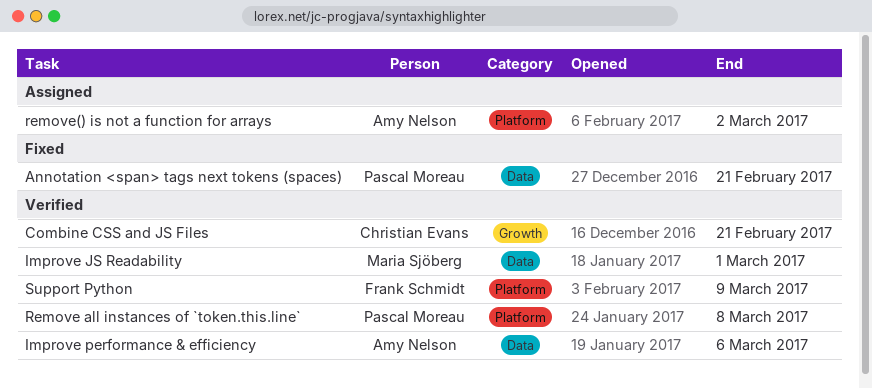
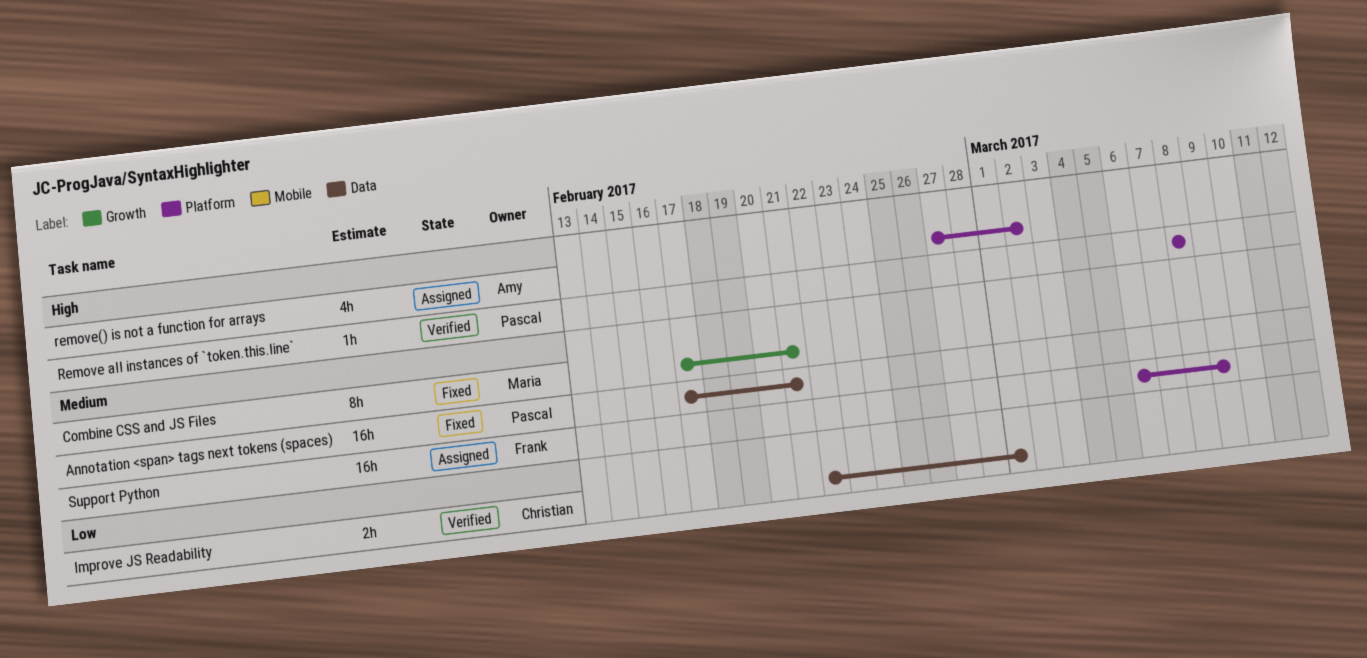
Combine CSS and JS Files, status: Verified -> Fixed
Combine CSS and JS Files, owner: Christian Evans -> Maria Sjöberg
Improve JS Readability, owner: Maria Sjöberg -> Christian Evans
Improve performance & efficiency: present -> none
Support Python, status: Verified -> Assigned

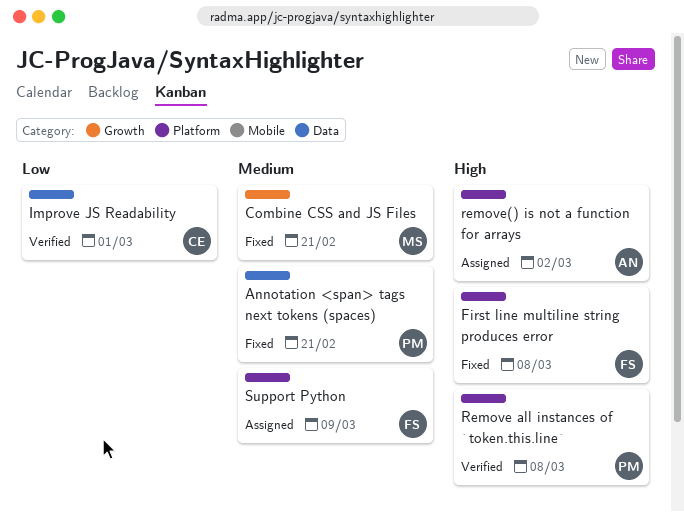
First line multiline string produces error: none -> present

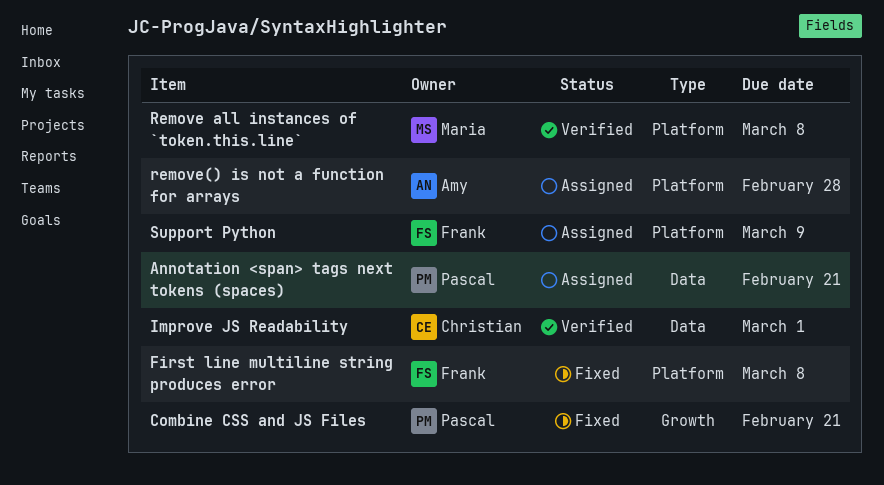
Annotation <span> tags next tokens (spaces), status: Fixed -> Assigned
Combine CSS and JS Files, owner: Maria -> Pascal
Remove all instances of `token.this.line`, owner: Pascal -> Maria
remove() is not a function for arrays, due: Mar 2 -> Feb 28

